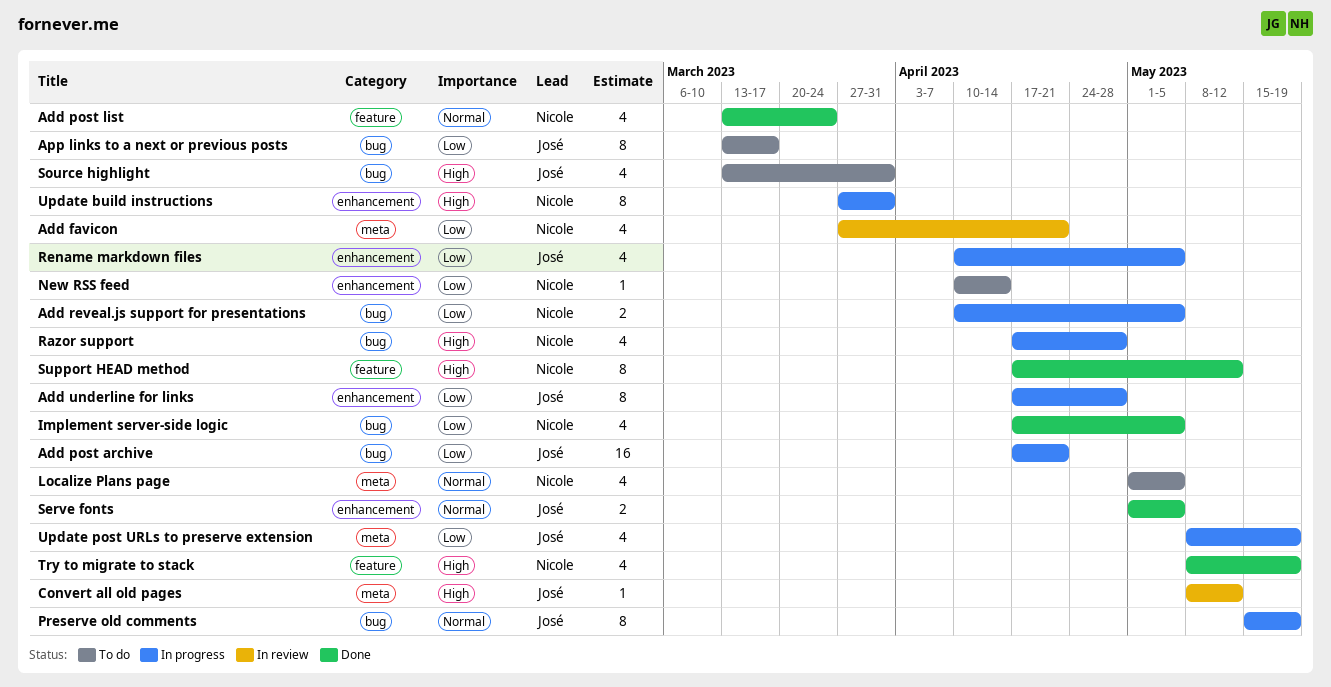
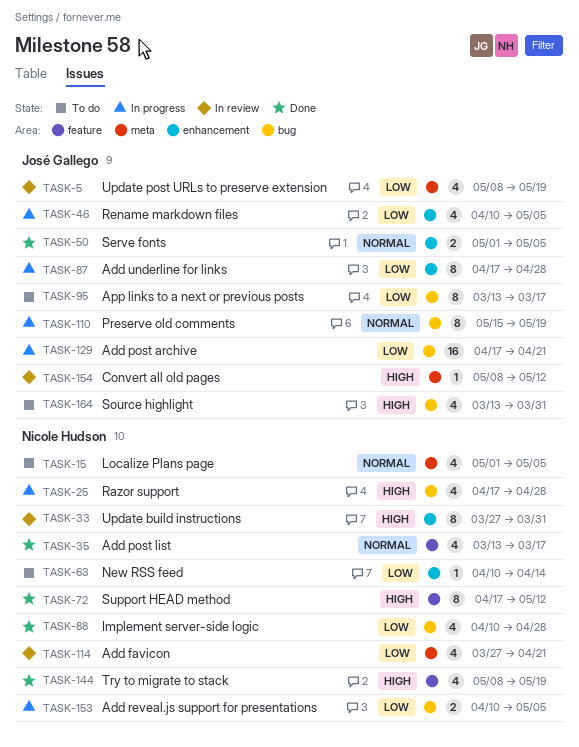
Add post list, due: Mar 24 -> Mar 17
Implement server-side logic, start: Apr 17 -> Apr 10
Implement server-side logic, due: May 5 -> Apr 28
Update build instructions, status: In progress -> In review
Update post URLs to preserve extension, status: In progress -> In review

